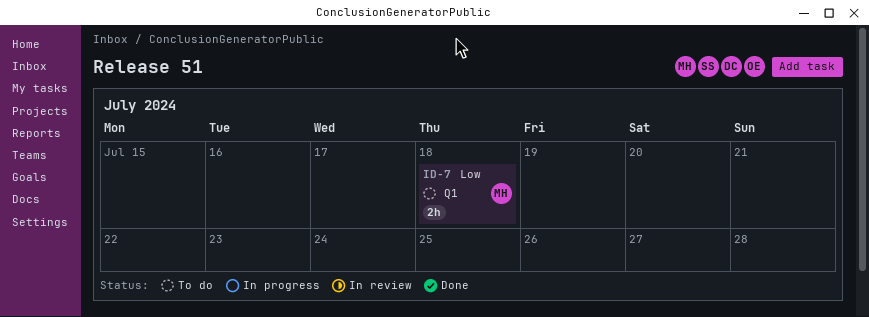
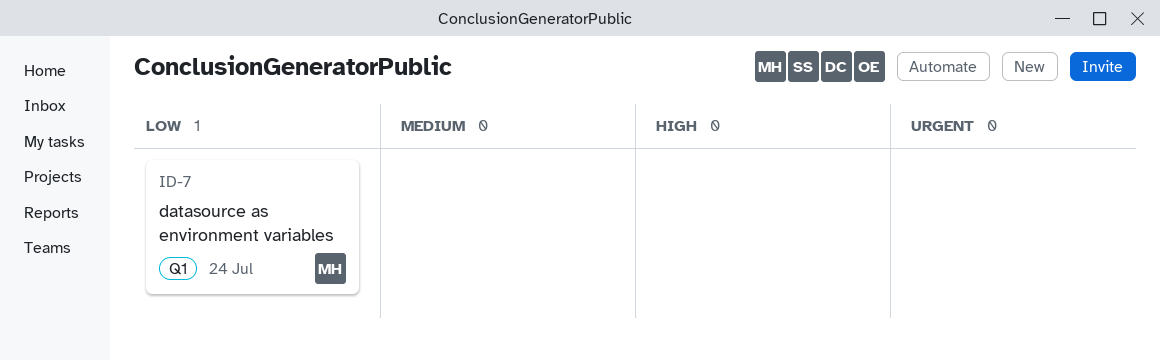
ID-7, due: Jul 18 -> Jul 24

